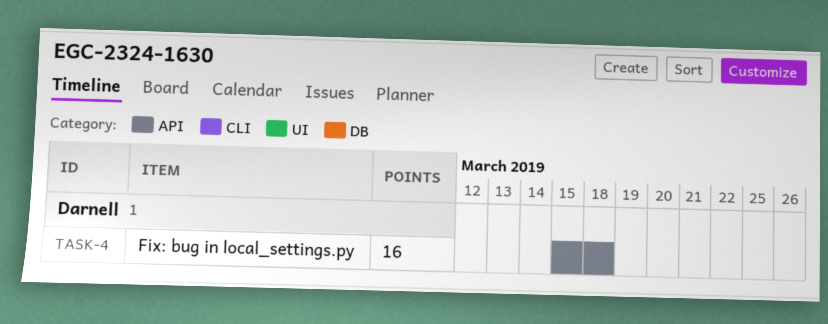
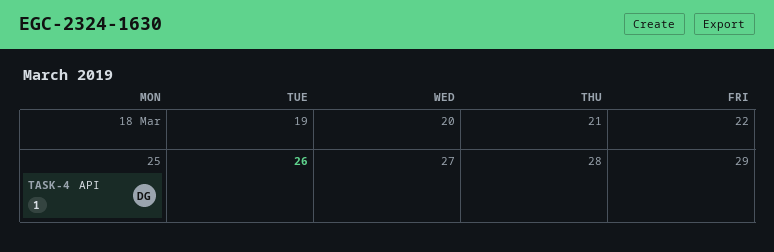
TASK-4, estimate: 16 -> 1
TASK-4, due: Mar 18 -> Mar 25

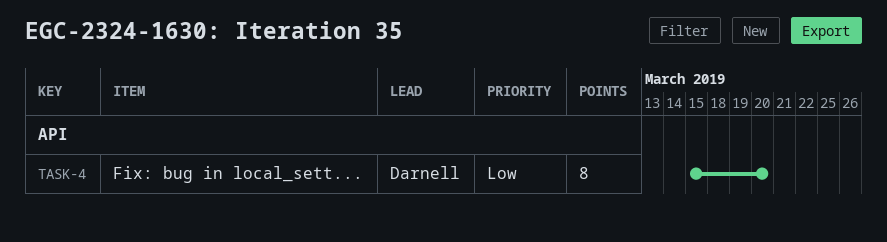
TASK-4, estimate: 1 -> 8
TASK-4, due: Mar 25 -> Mar 20

